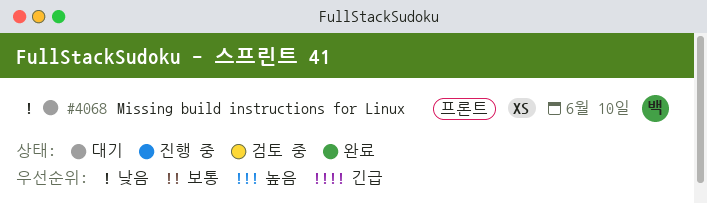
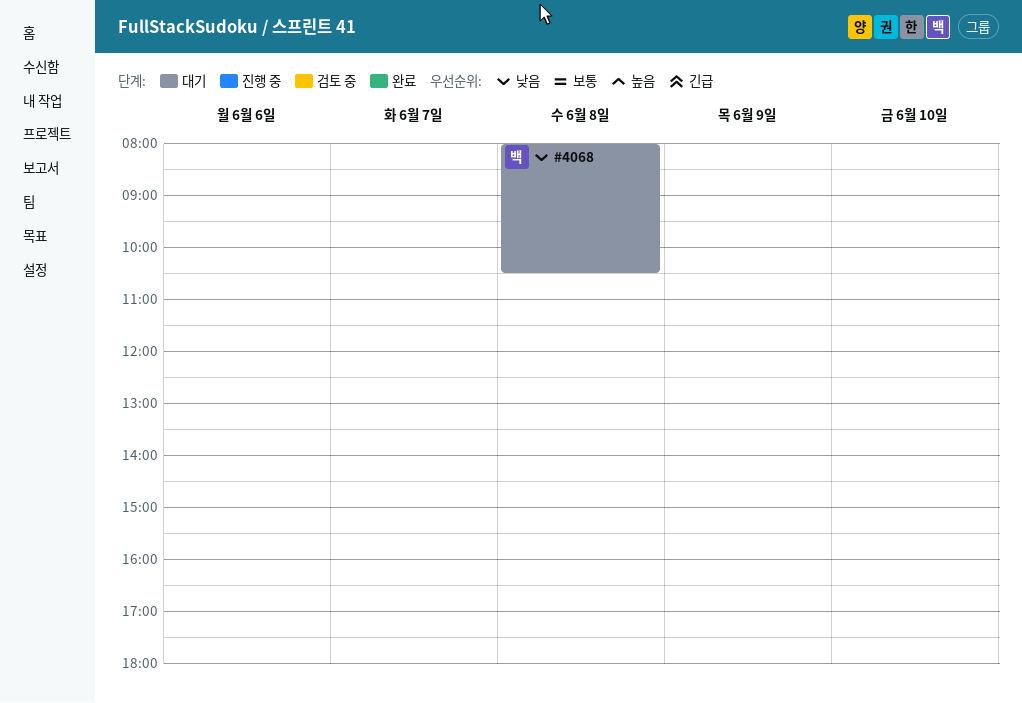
#4068, day: Jun 10 -> Jun 8

